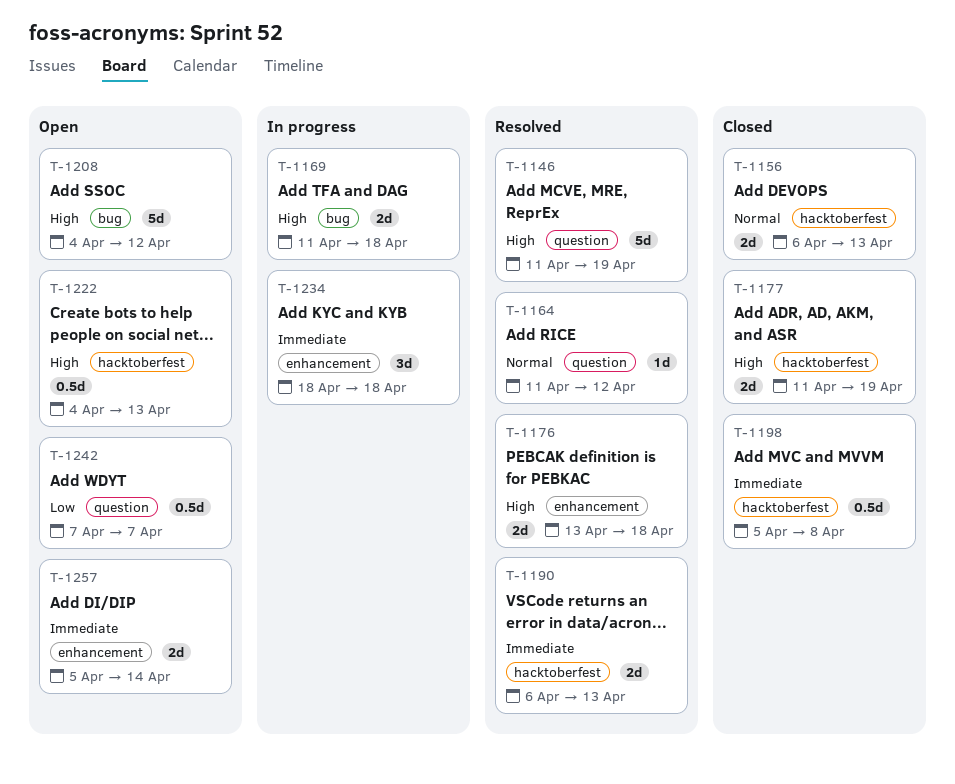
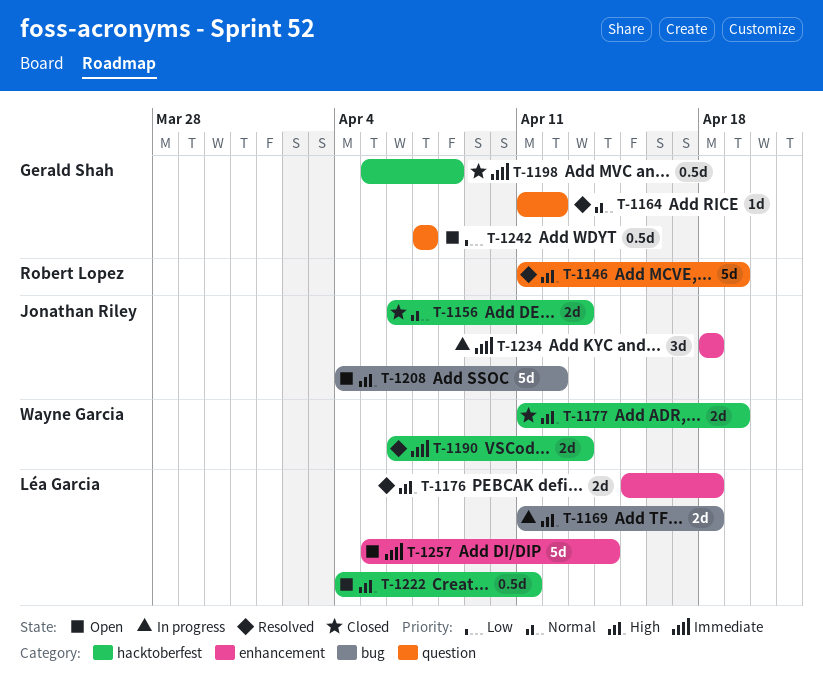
T-1176, start: Apr 13 -> Apr 15
T-1222, due: Apr 13 -> Apr 11
T-1257, estimate: 2d -> 5d

